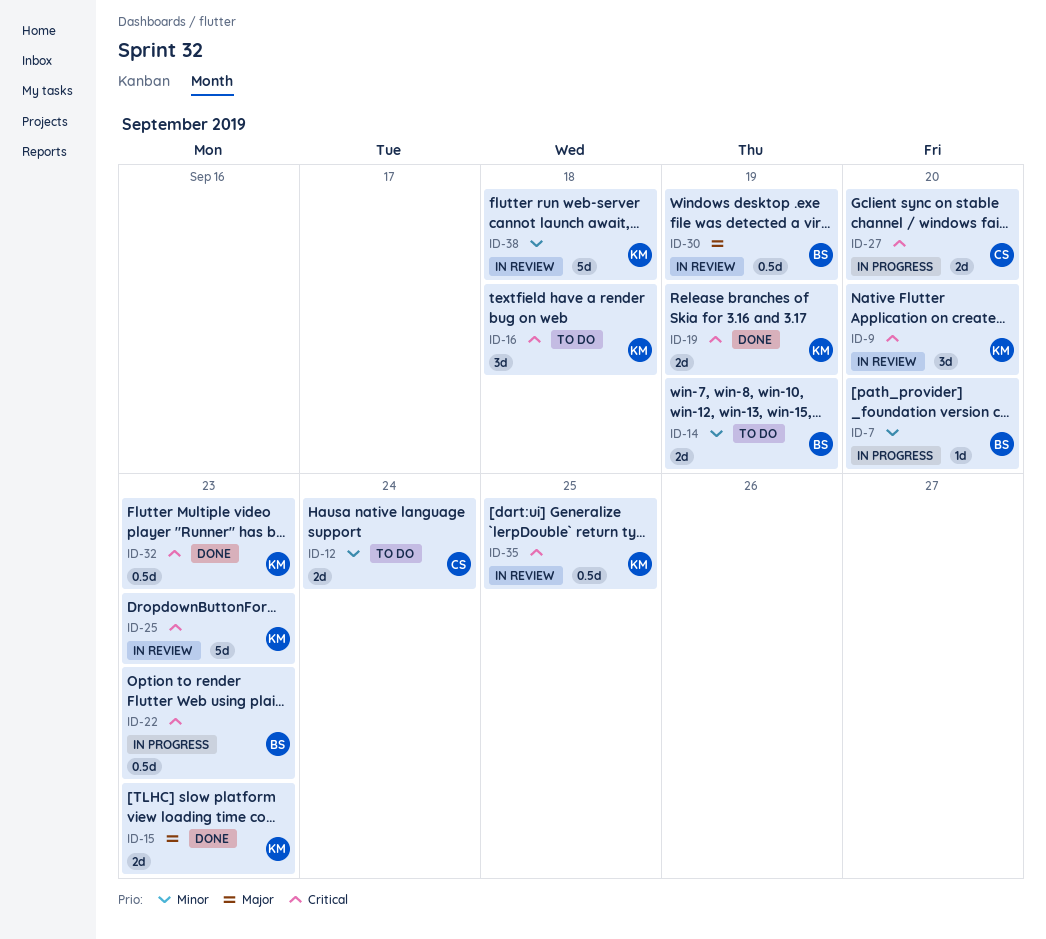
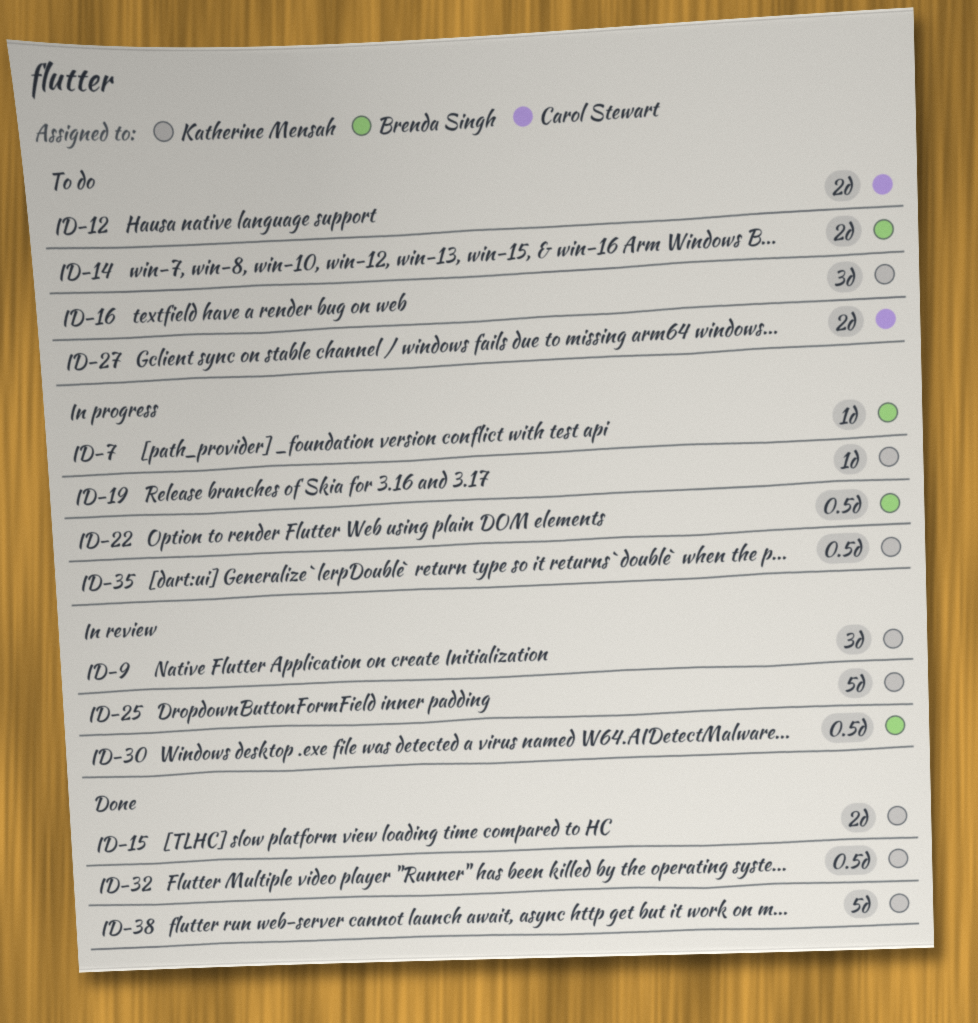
ID-19, status: Done -> In progress
ID-19, estimate: 2d -> 1d
ID-27, status: In progress -> To do
ID-35, status: In review -> In progress
ID-38, status: In review -> Done

